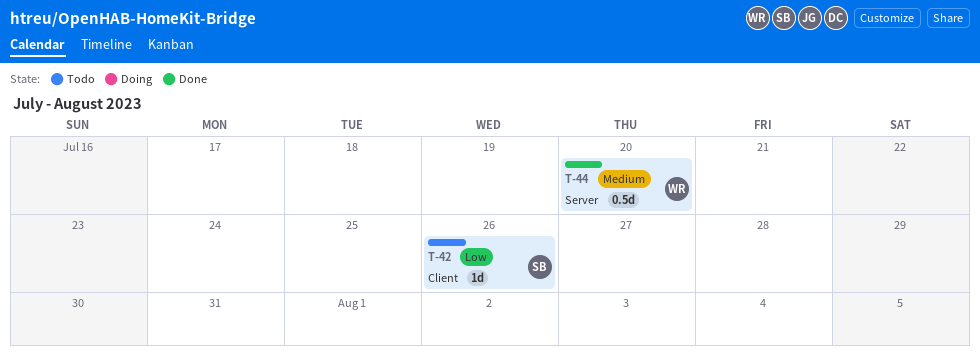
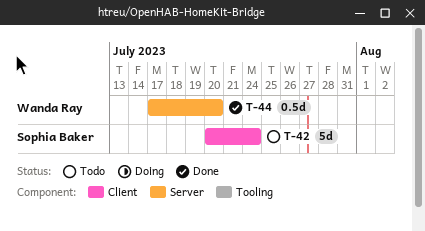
T-42, estimate: 1d -> 5d
T-42, due: Jul 26 -> Jul 24

